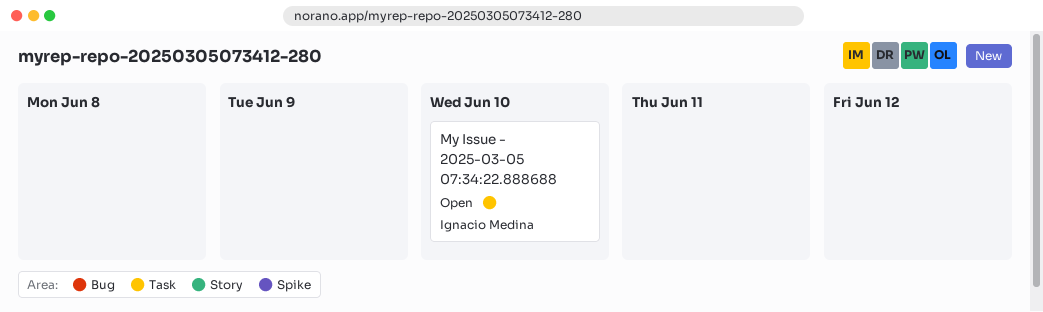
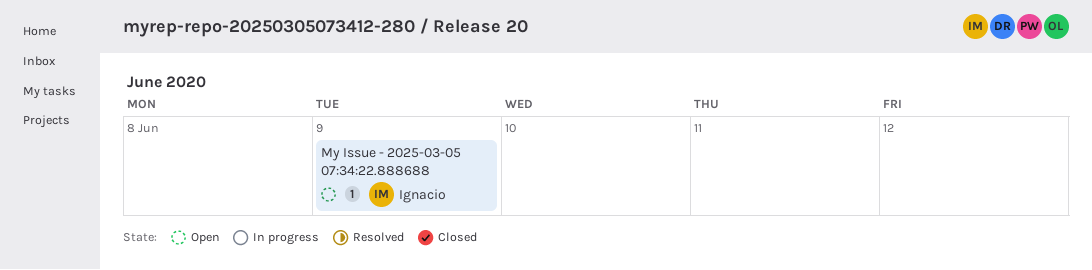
My Issue - 2025-03-05 07:34:22.888688, due: Jun 10 -> Jun 9

